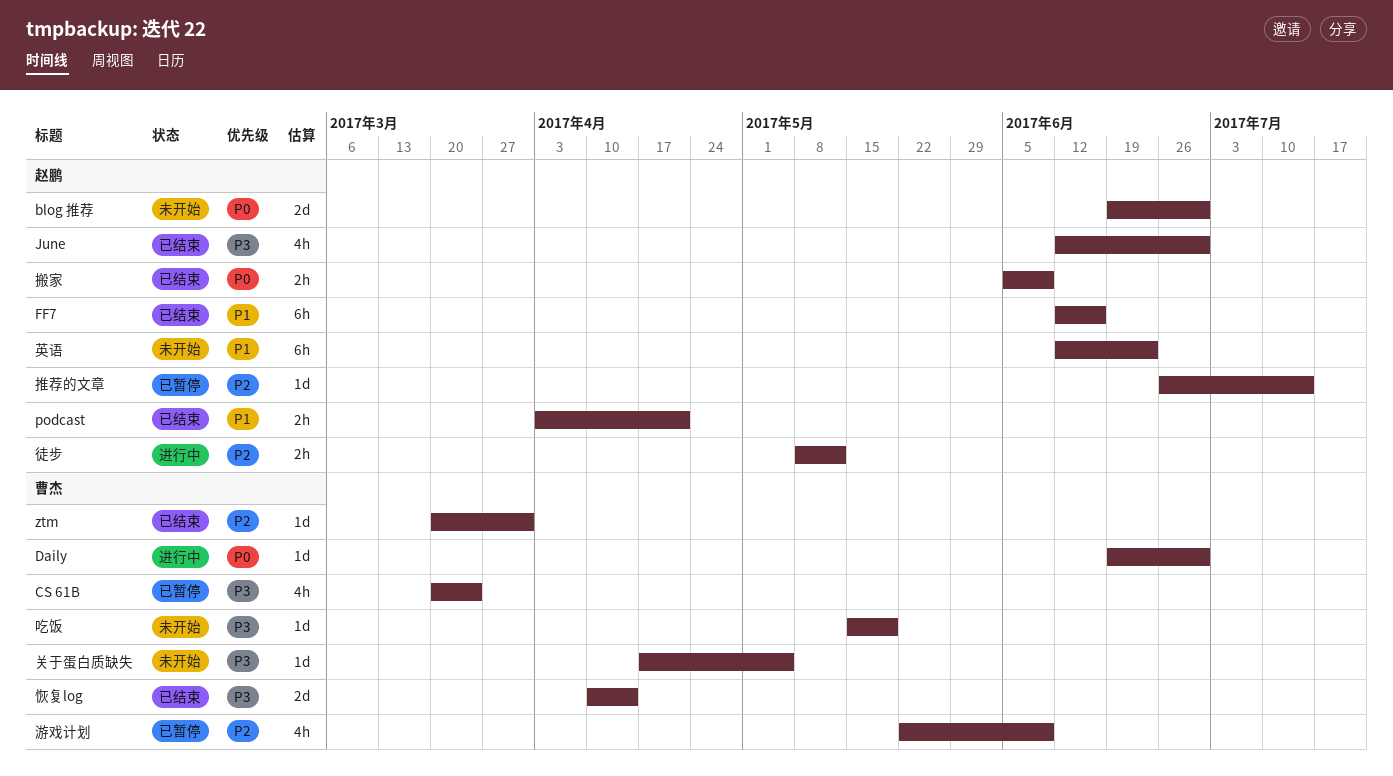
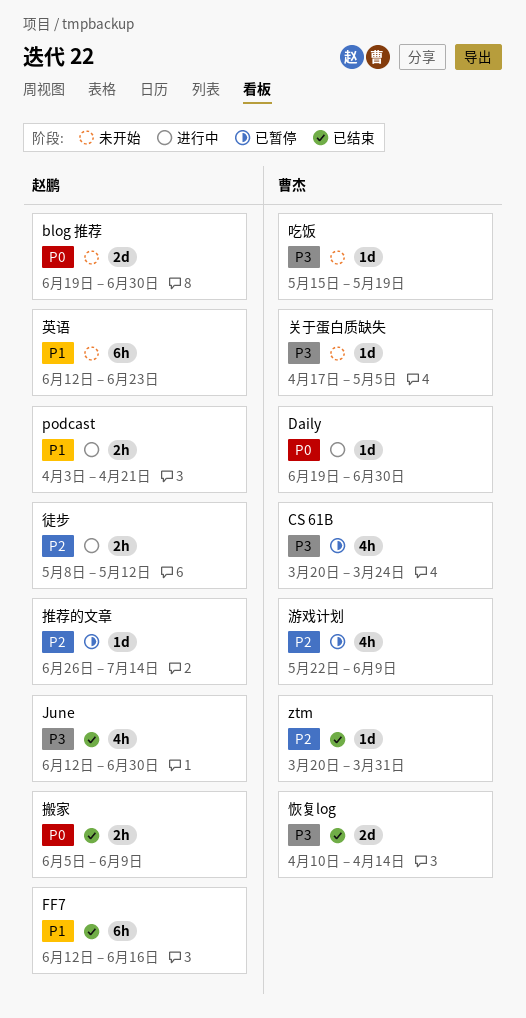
podcast, status: 已结束 -> 进行中

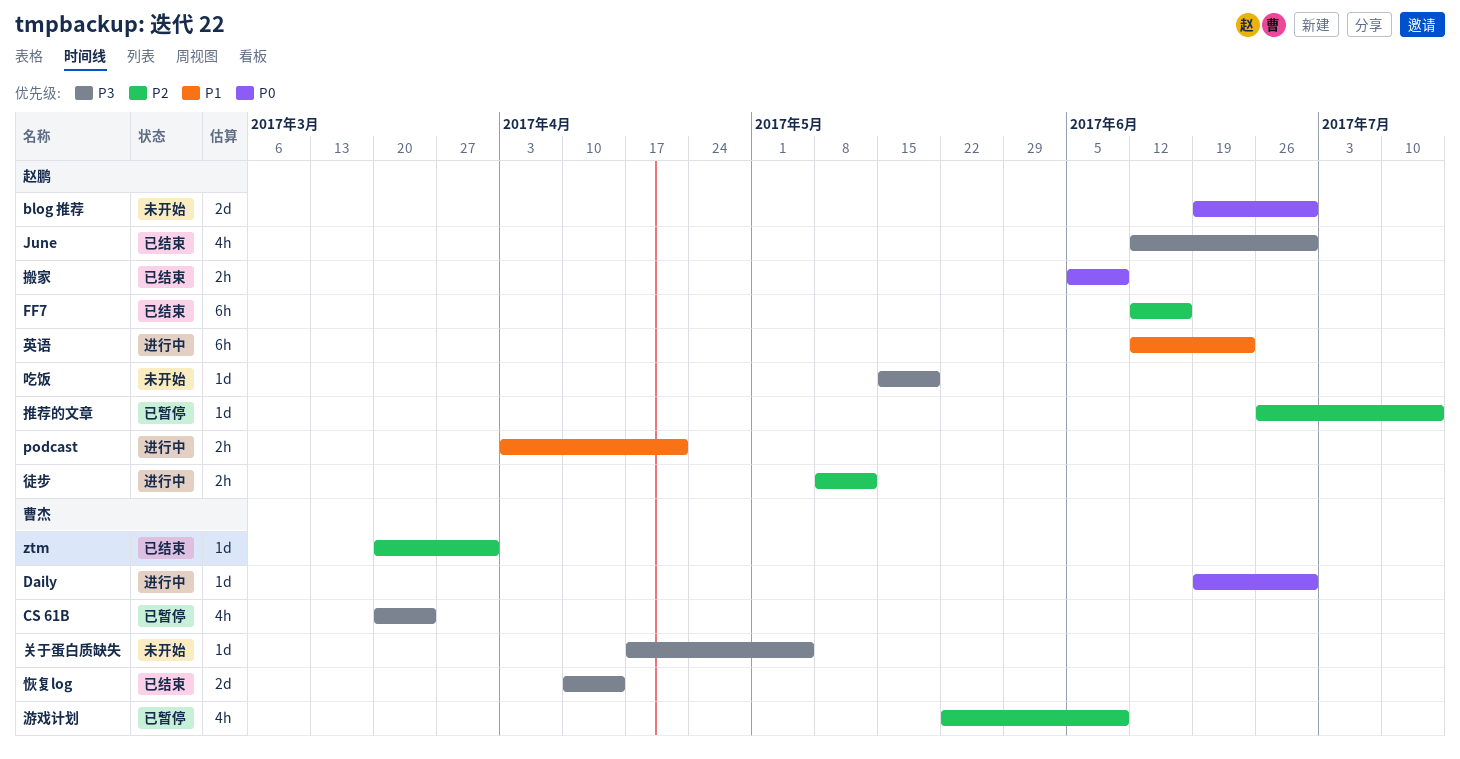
FF7, priority: P1 -> P2
吃饭, owner: 曹杰 -> 赵鹏
英语, status: 未开始 -> 进行中

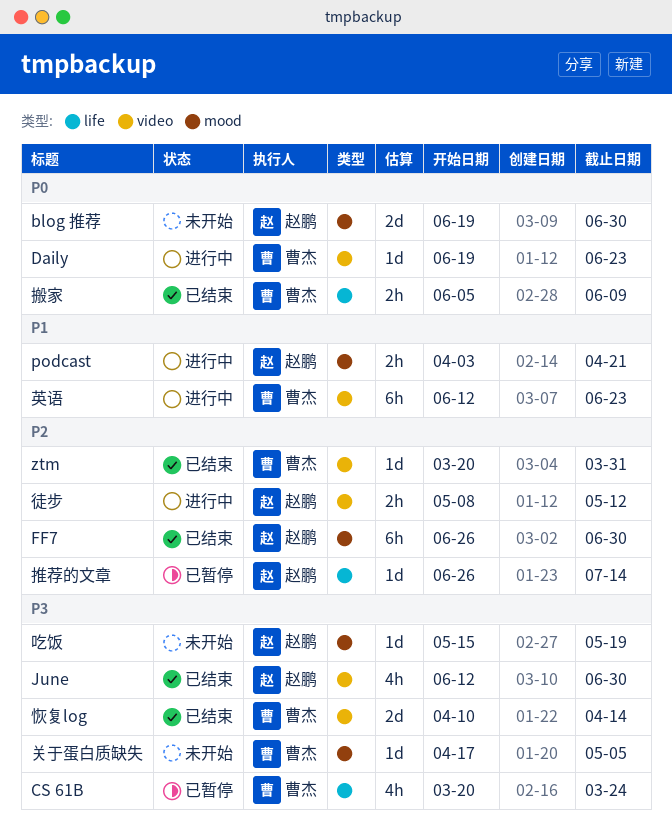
Daily, due: Jun 30 -> Jun 23
FF7, start: Jun 12 -> Jun 26
FF7, due: Jun 16 -> Jun 30
搬家, owner: 赵鹏 -> 曹杰
游戏计划: present -> none
英语, owner: 赵鹏 -> 曹杰

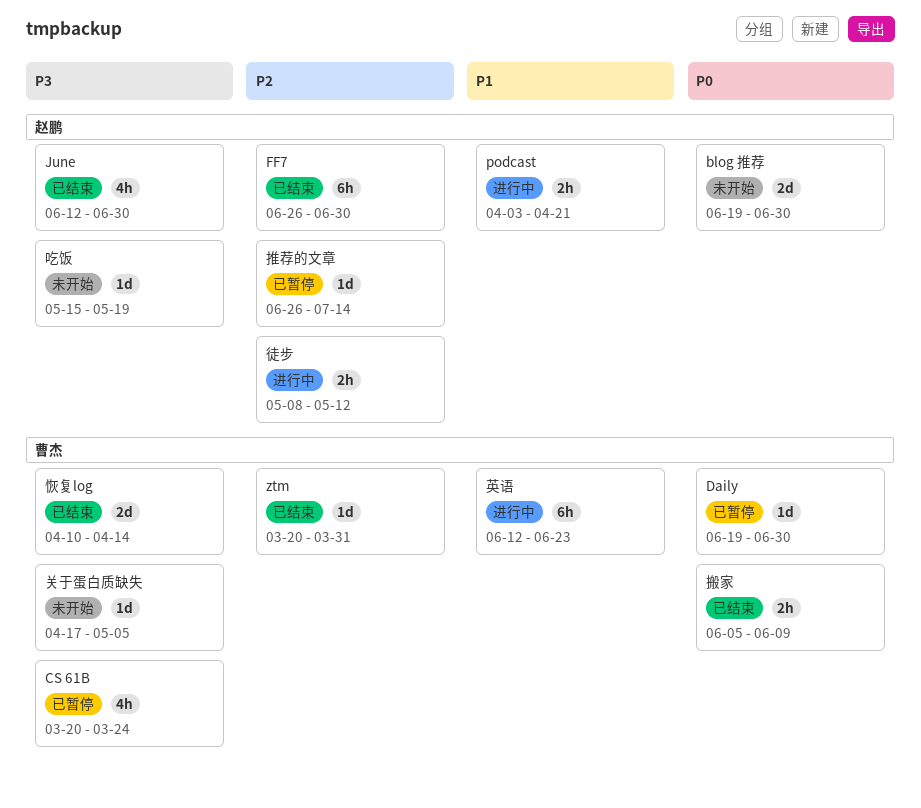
Daily, status: 进行中 -> 已暂停
Daily, due: Jun 23 -> Jun 30

